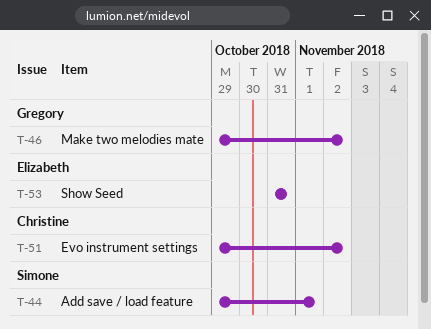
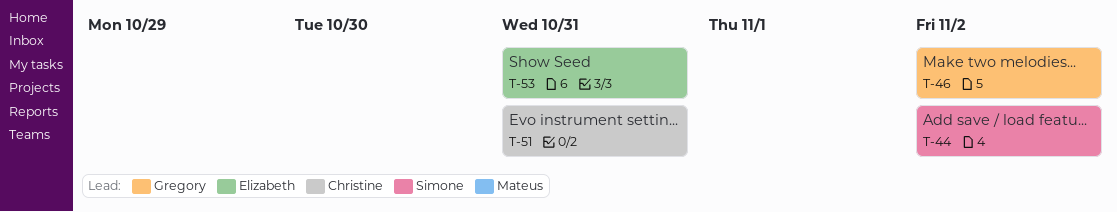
T-44, due: Nov 1 -> Nov 2
T-51, due: Nov 2 -> Oct 31

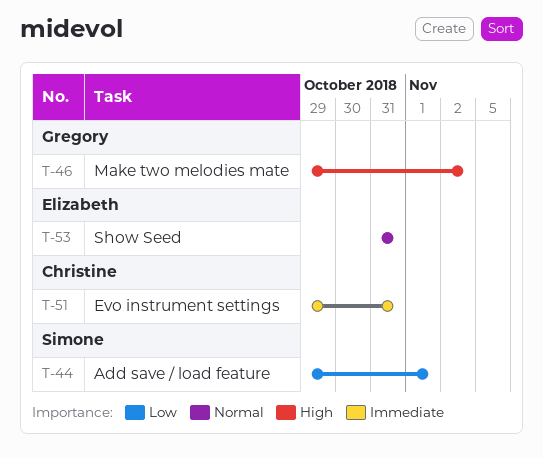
T-44, due: Nov 2 -> Nov 1

